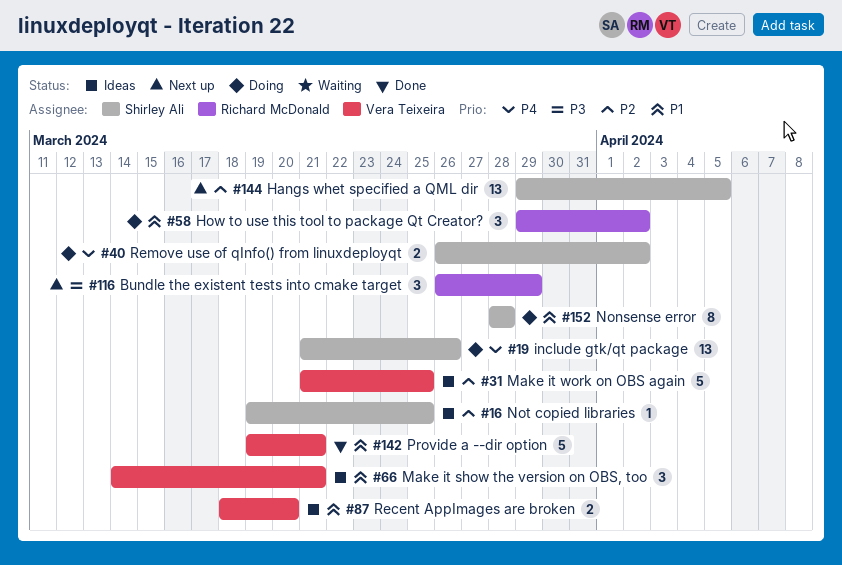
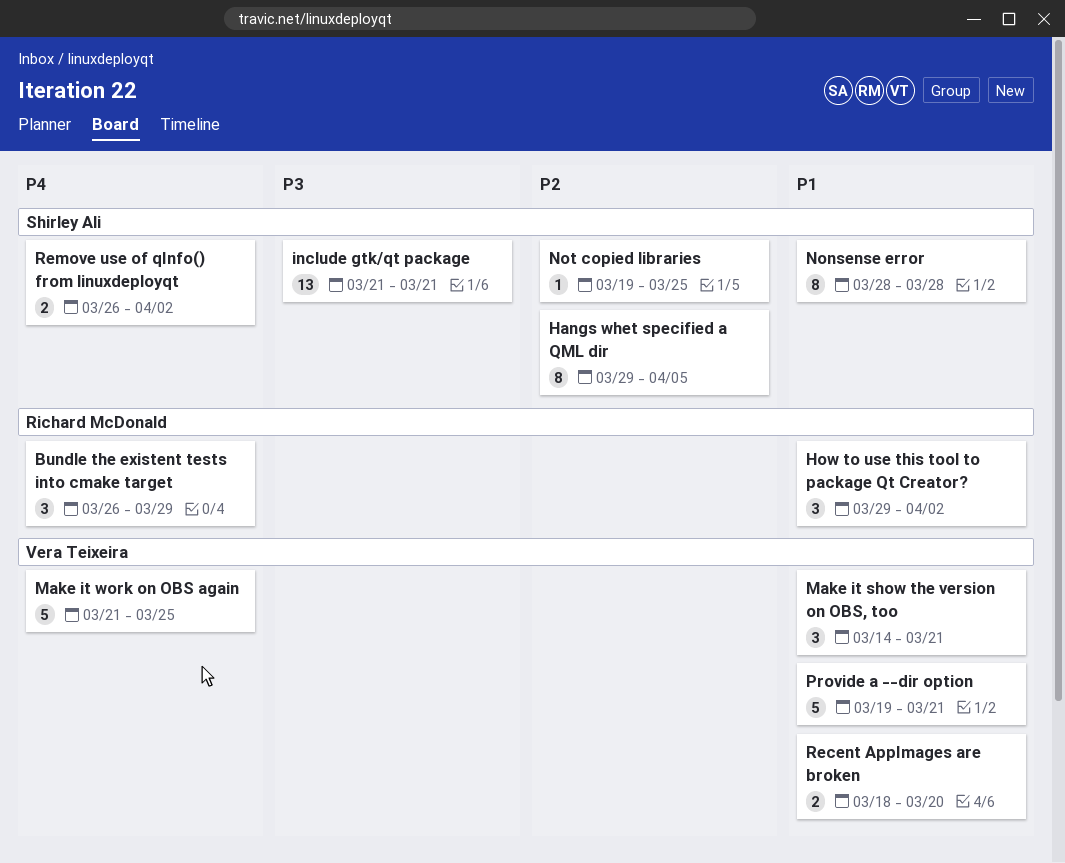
Bundle the existent tests into cmake target, priority: P3 -> P4
Hangs whet specified a QML dir, estimate: 13 -> 8
include gtk/qt package, priority: P4 -> P3
include gtk/qt package, due: Mar 26 -> Mar 21
Make it work on OBS again, priority: P2 -> P4

